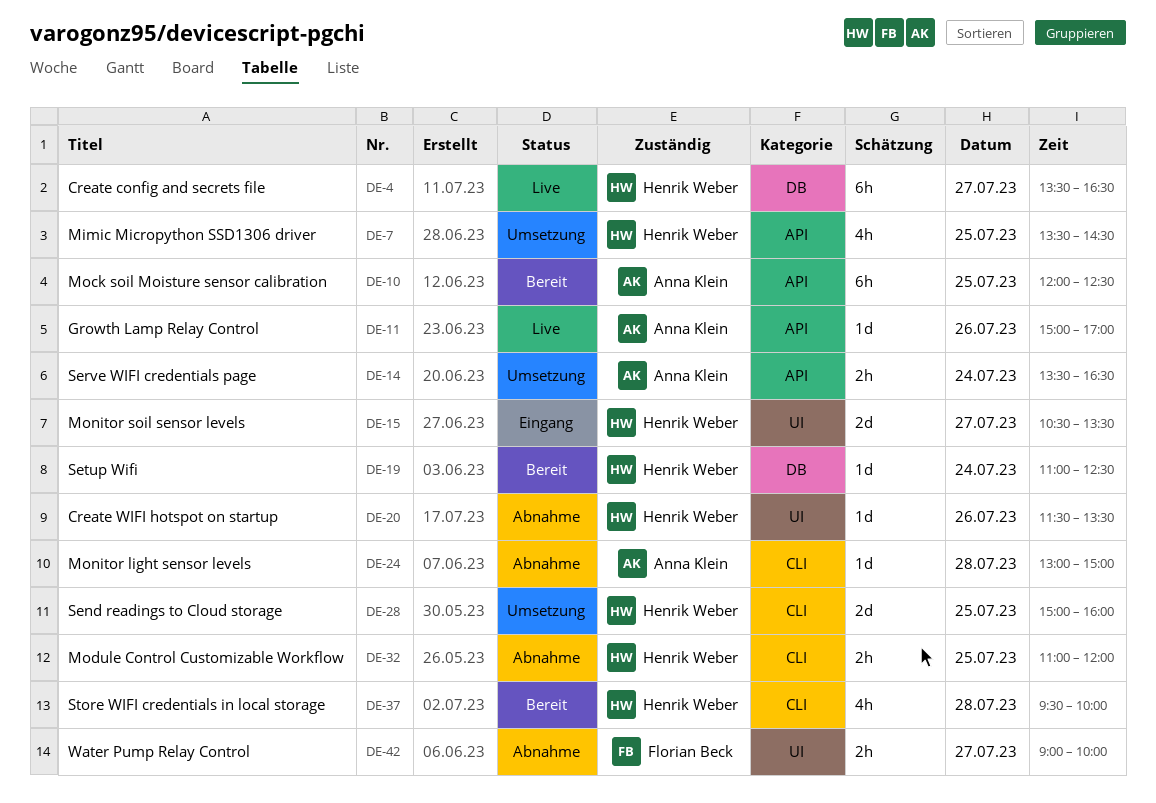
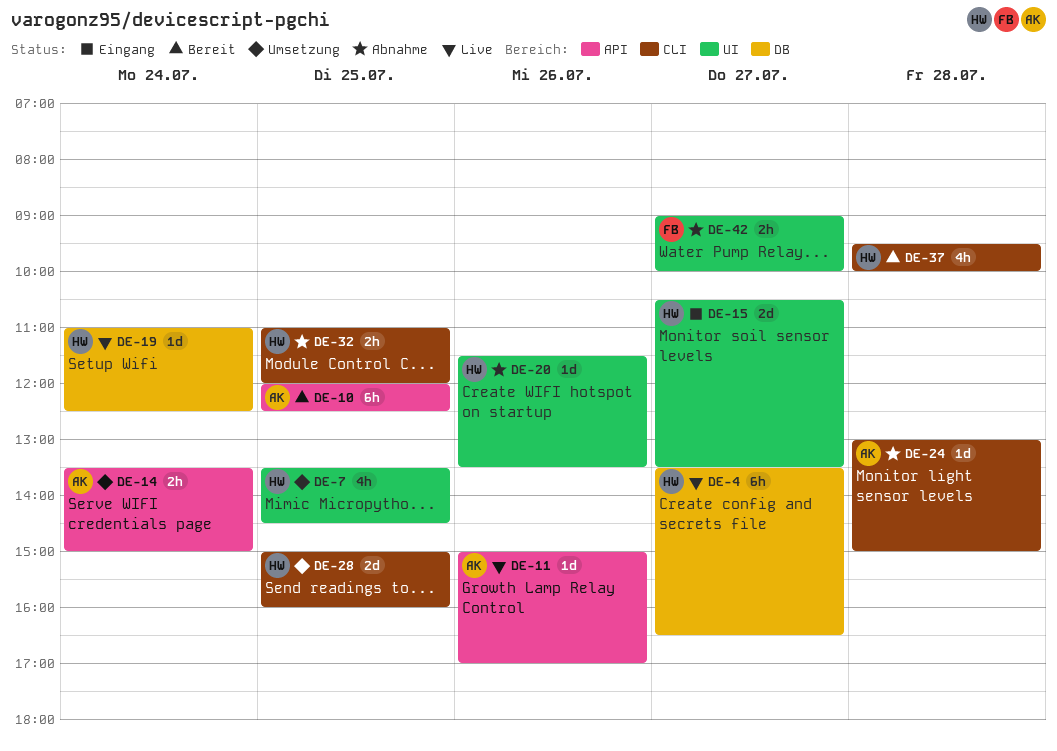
DE-7, label: API -> UI
DE-14, ends: 16:30 -> 15:00
DE-19, status: Bereit -> Live

